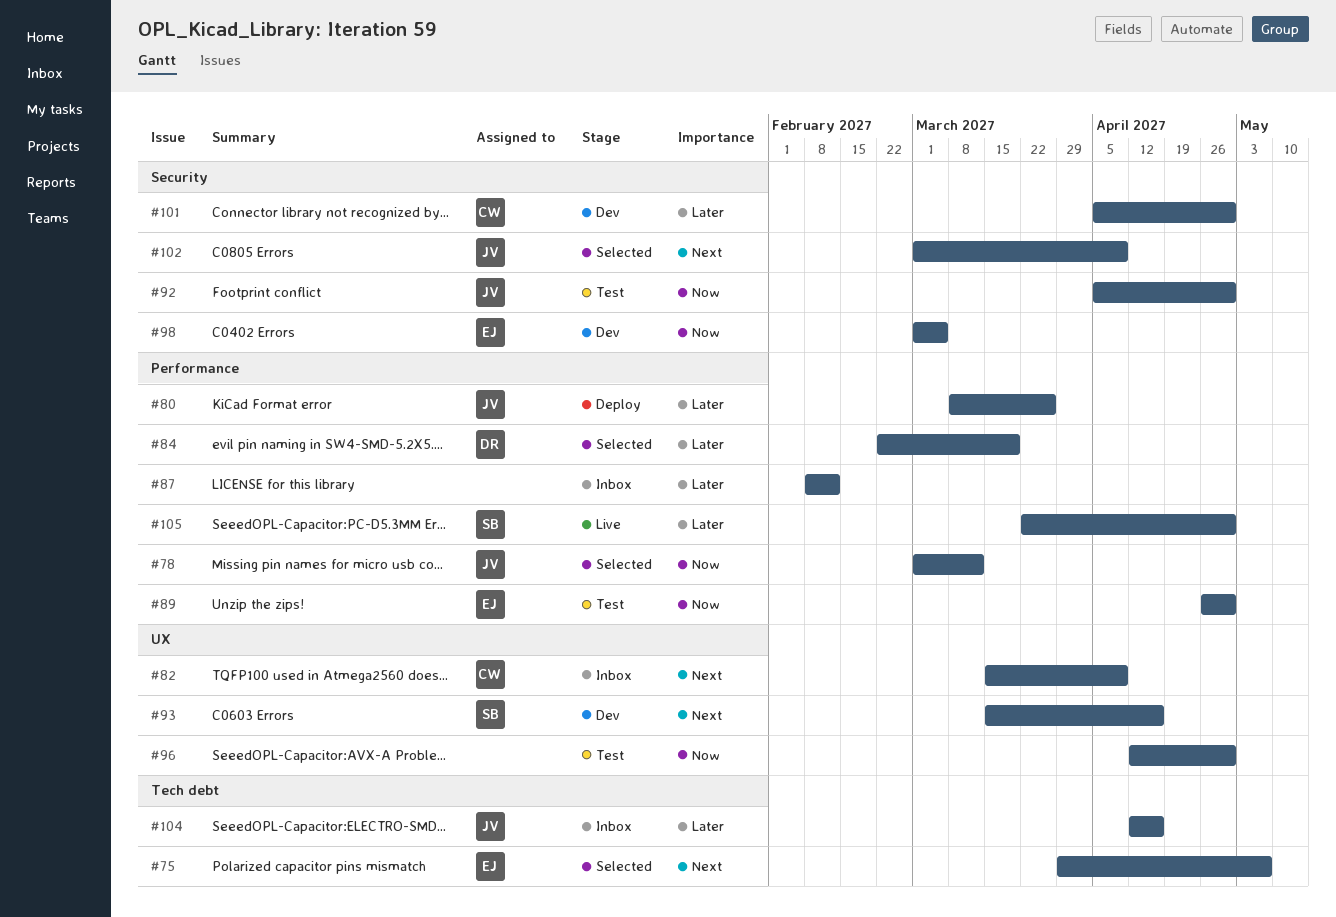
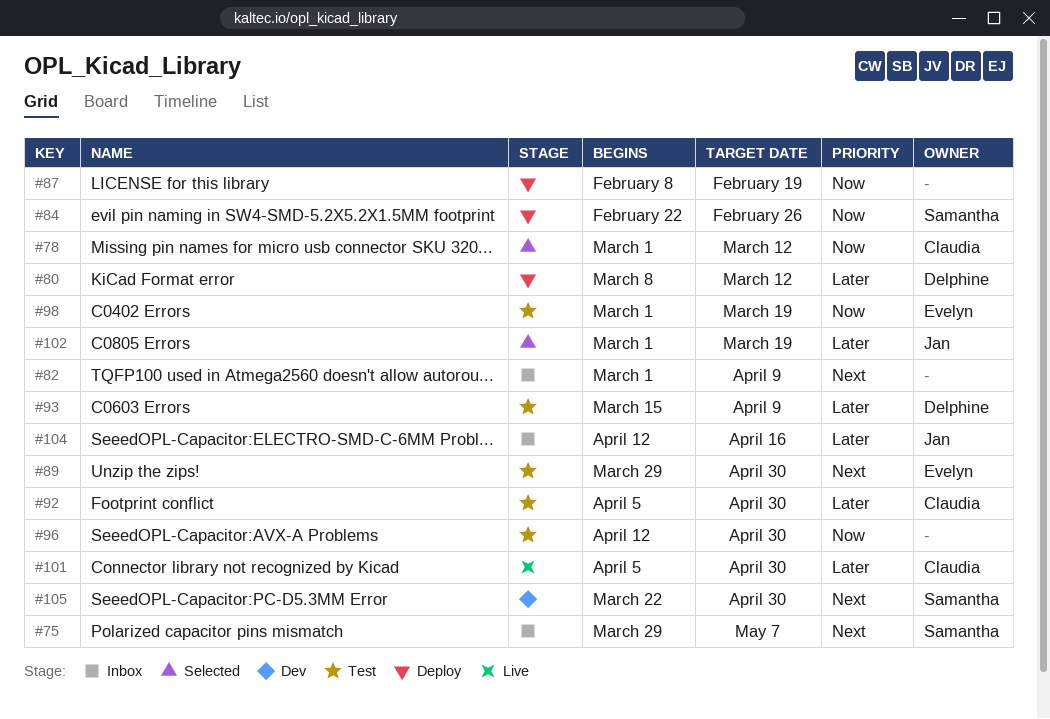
#75, status: Selected -> Inbox
#75, owner: Evelyn -> Samantha
#78, owner: Jan -> Claudia
#80, owner: Jan -> Delphine
#80, due: Mar 26 -> Mar 12
#82, owner: Claudia -> none
#82, start: Mar 15 -> Mar 1
#84, status: Selected -> Deploy
#84, owner: Delphine -> Samantha
#84, priority: Later -> Now
#84, due: Mar 19 -> Feb 26
#87, status: Inbox -> Deploy
#87, priority: Later -> Now
#87, due: Feb 12 -> Feb 19
#89, priority: Now -> Next
#89, start: Apr 26 -> Mar 29
#92, owner: Jan -> Claudia
#92, priority: Now -> Later
#93, status: Dev -> Test
#93, owner: Samantha -> Delphine
#93, priority: Next -> Later
#93, due: Apr 16 -> Apr 9
#98, status: Dev -> Test
#98, due: Mar 5 -> Mar 19
#101, status: Dev -> Live
#102, priority: Next -> Later
#102, due: Apr 9 -> Mar 19
#105, status: Live -> Dev
#105, priority: Later -> Next

